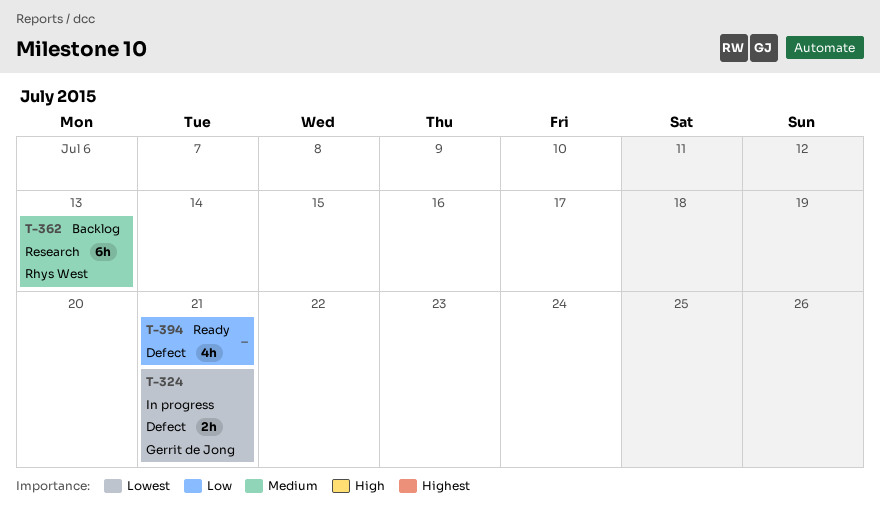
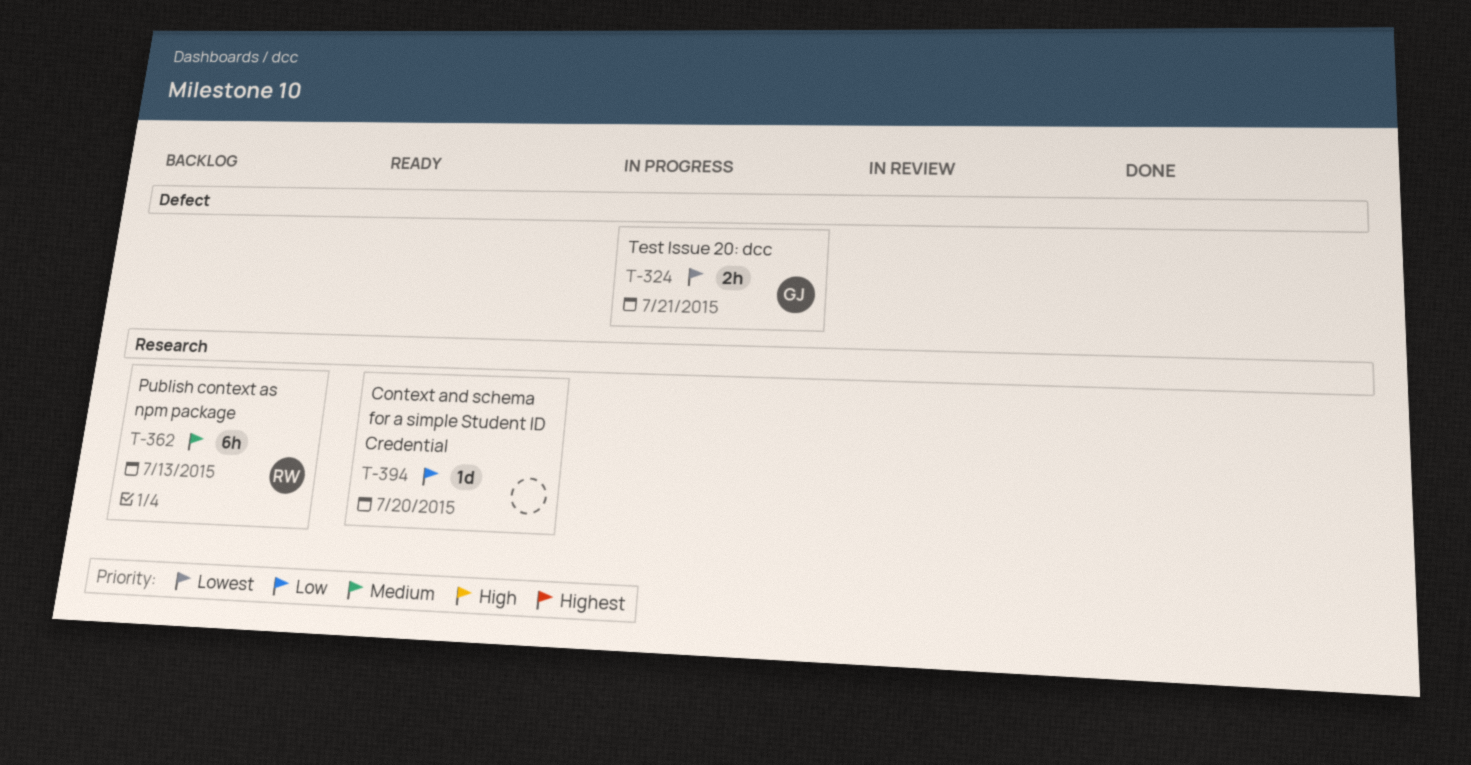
T-394, label: Defect -> Research
T-394, estimate: 4h -> 1d
T-394, due: Jul 21 -> Jul 20

